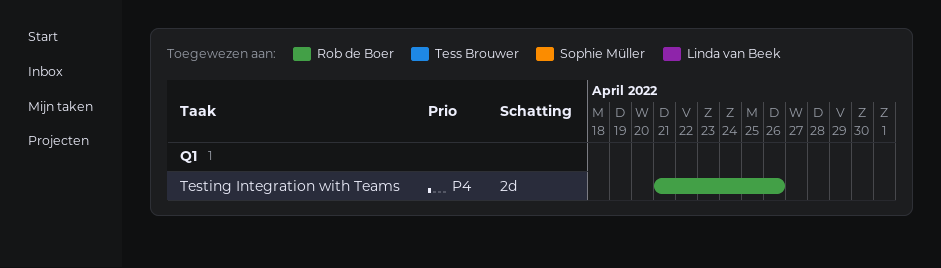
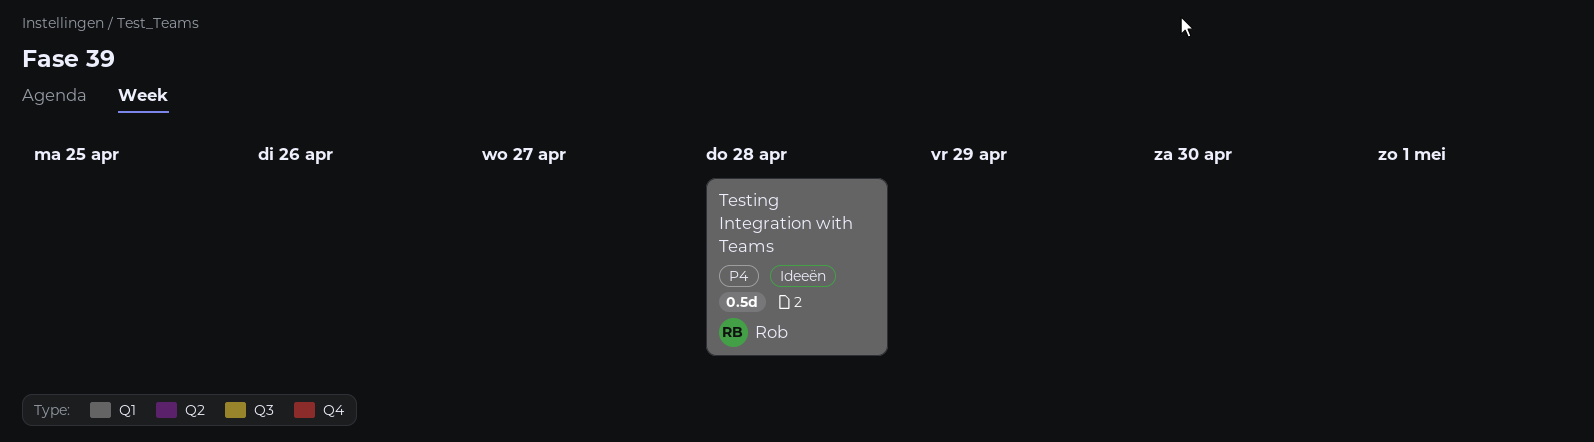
Testing Integration with Teams, estimate: 2d -> 0.5d
Testing Integration with Teams, due: Apr 26 -> Apr 28

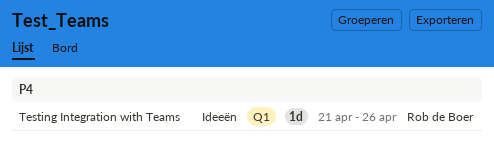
Testing Integration with Teams, estimate: 0.5d -> 1d
Testing Integration with Teams, due: Apr 28 -> Apr 26

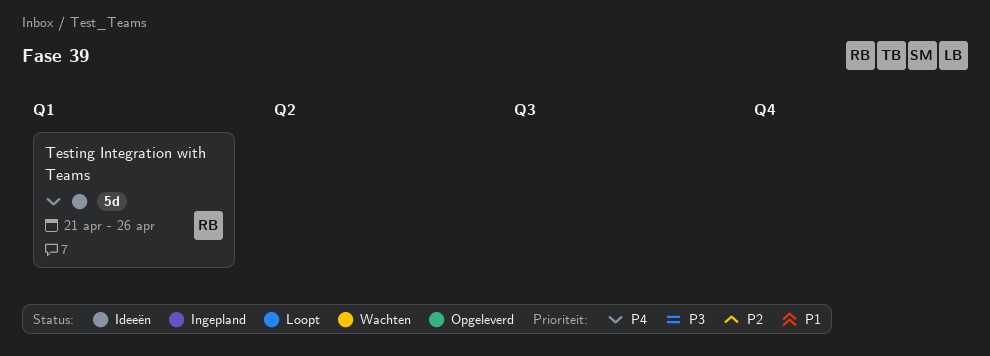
Testing Integration with Teams, estimate: 1d -> 5d

